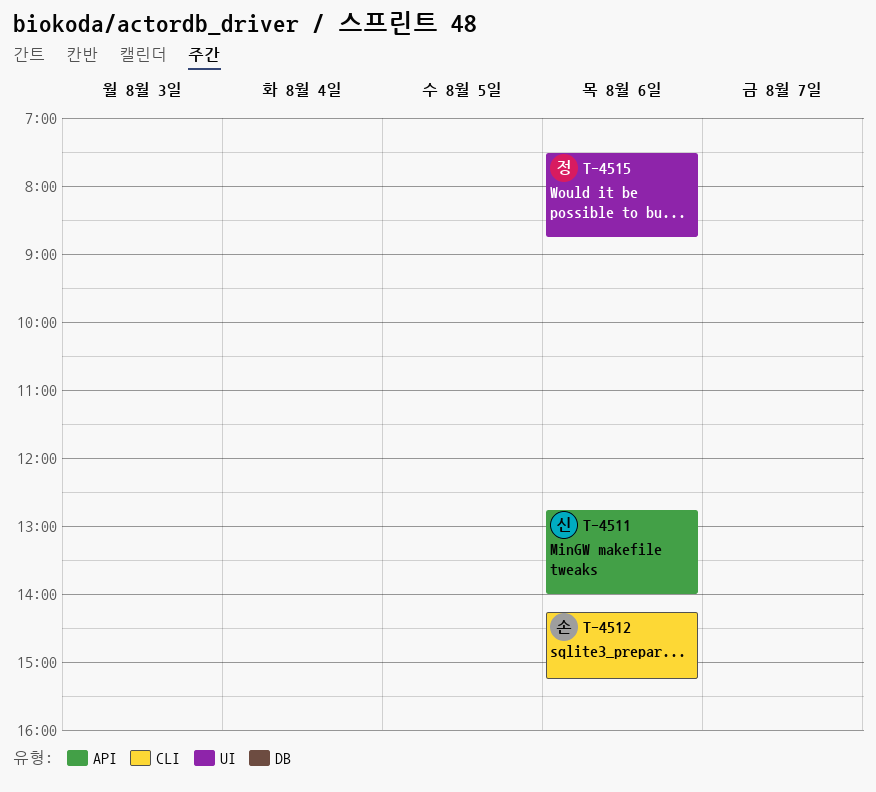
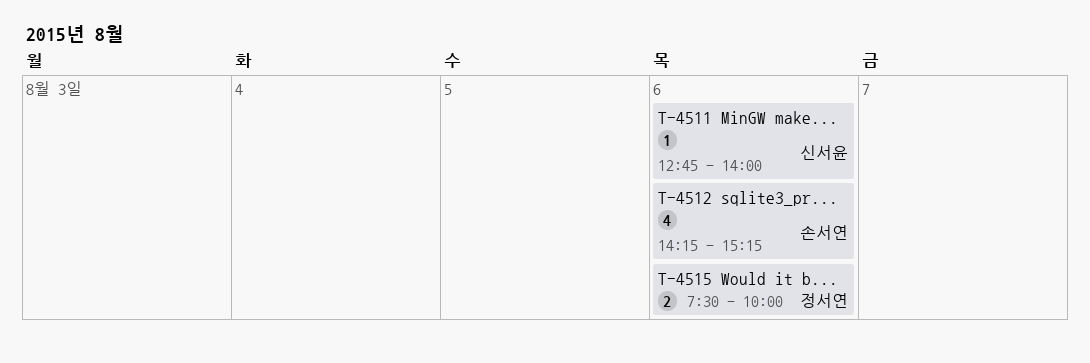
T-4515, ends: 08:45 -> 10:00

